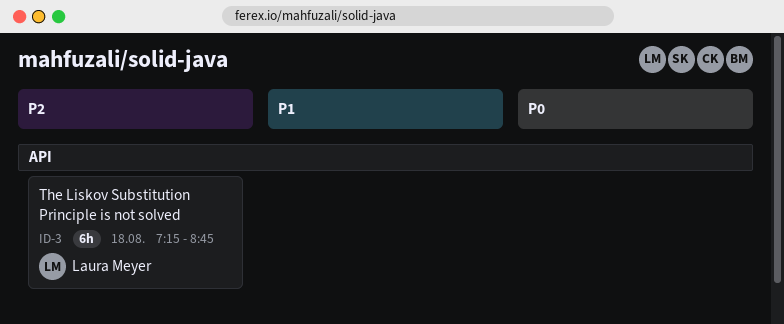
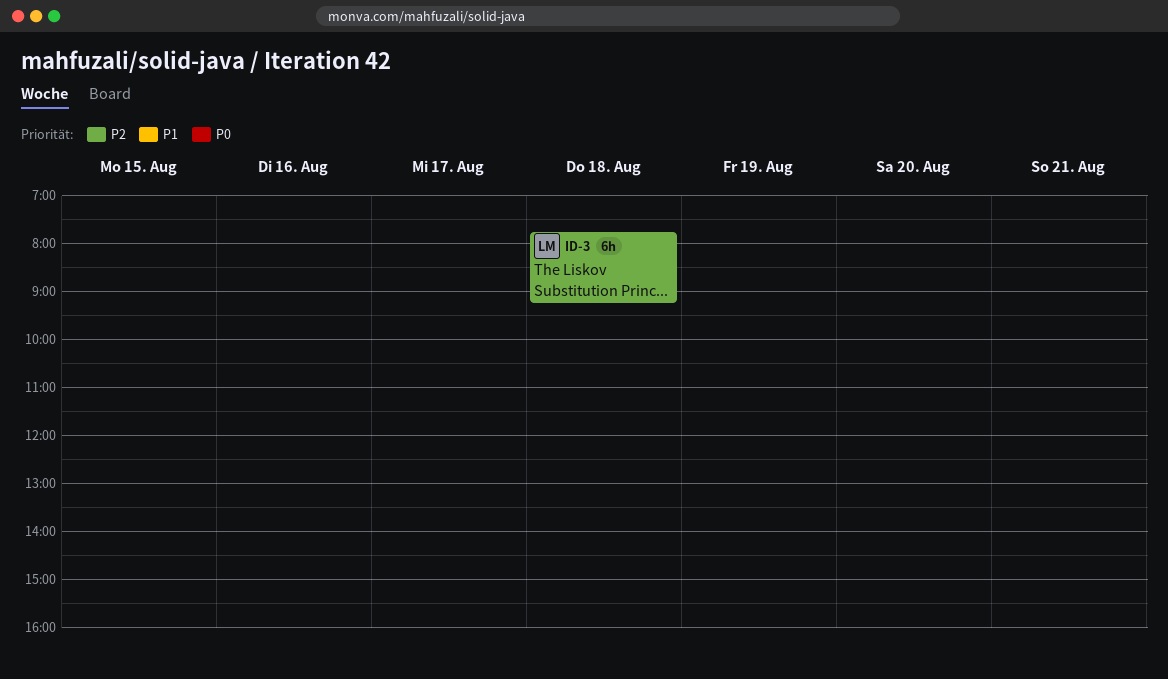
ID-3, begins: 07:15 -> 07:45
ID-3, ends: 08:45 -> 09:15

